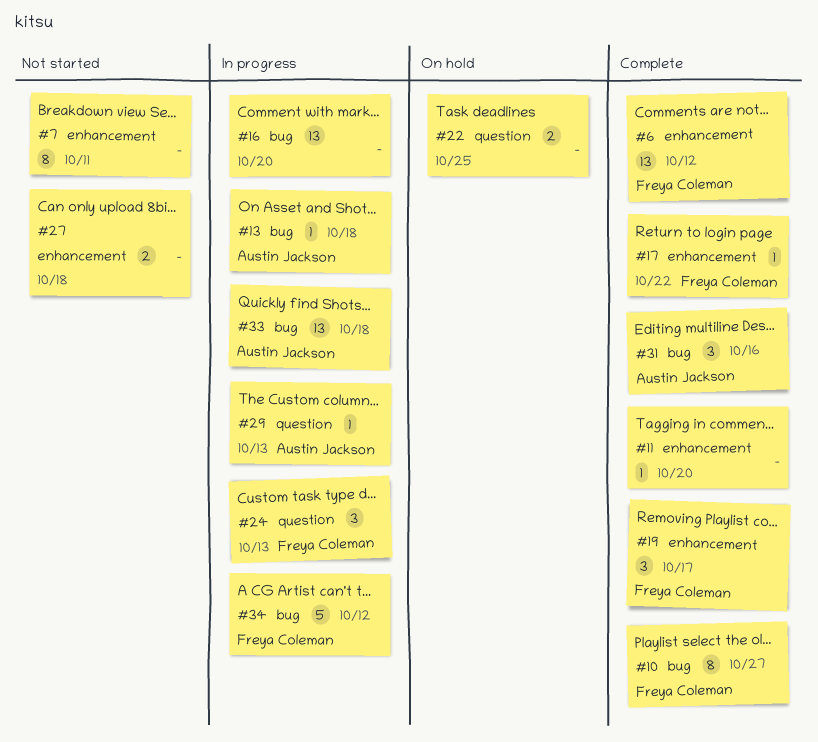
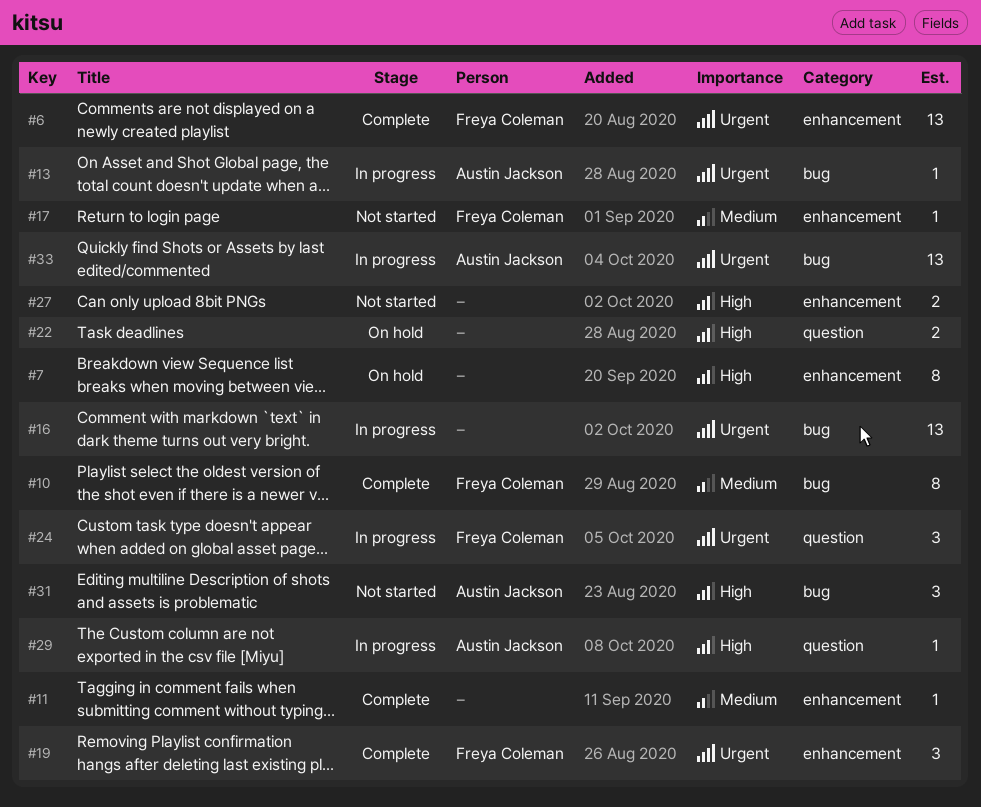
#7, status: Not started -> On hold
#17, status: Complete -> Not started
#31, status: Complete -> Not started
#34: present -> none

